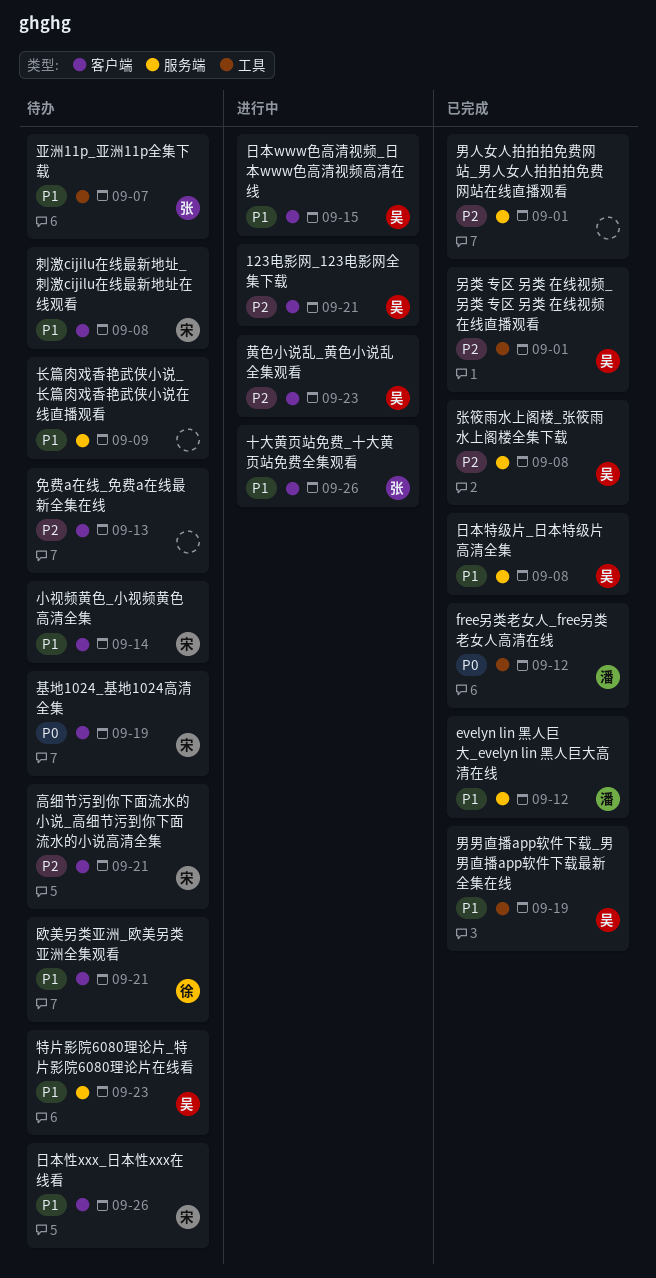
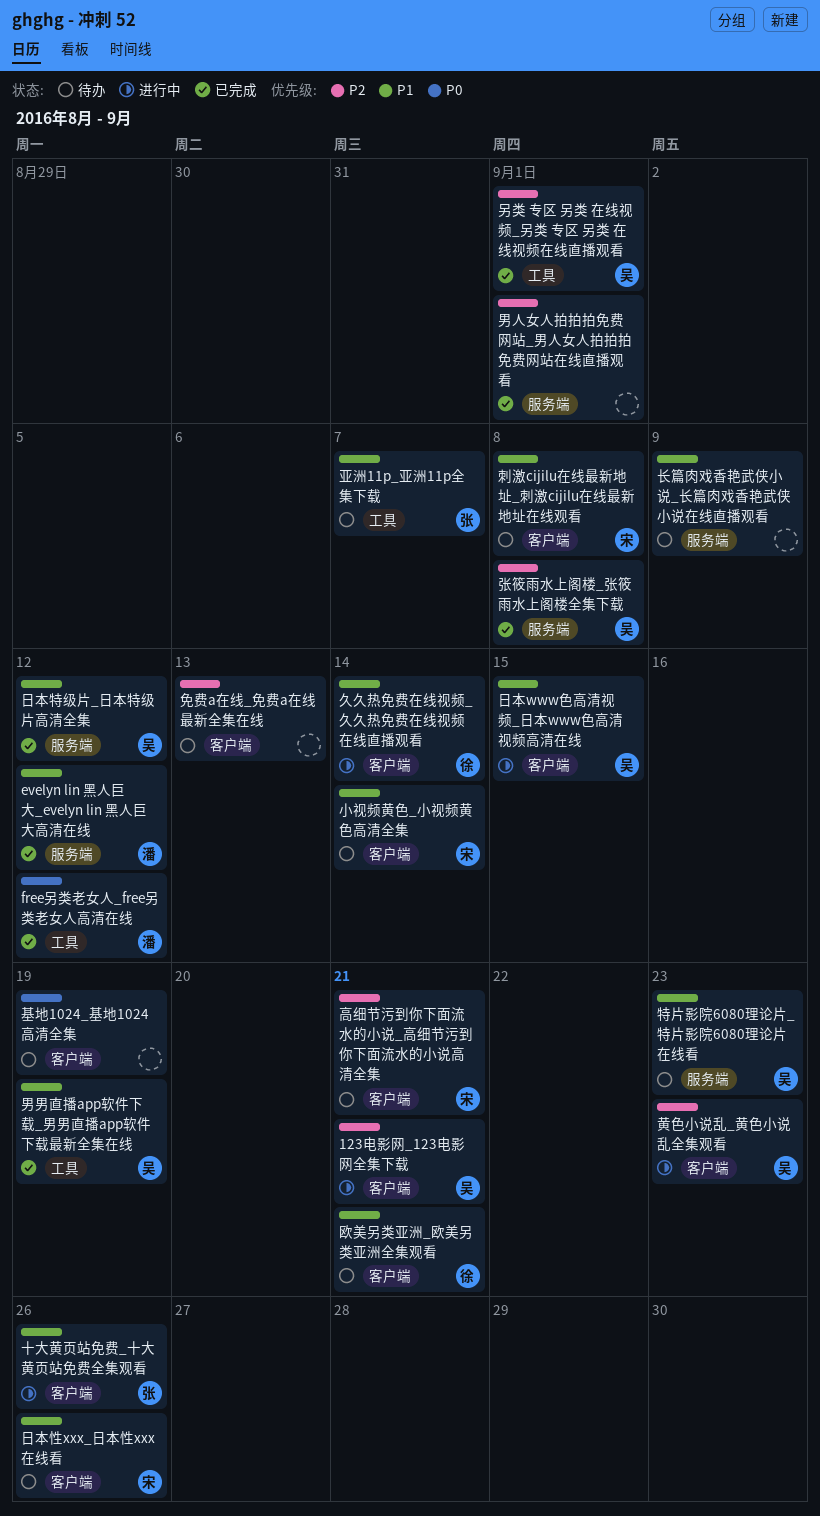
久久热免费在线视频_久久热免费在线视频在线直播观看: none -> present
基地1024_基地1024高清全集, owner: 宋 -> none
日本特级片_日本特级片高清全集, due: Sep 8 -> Sep 12

